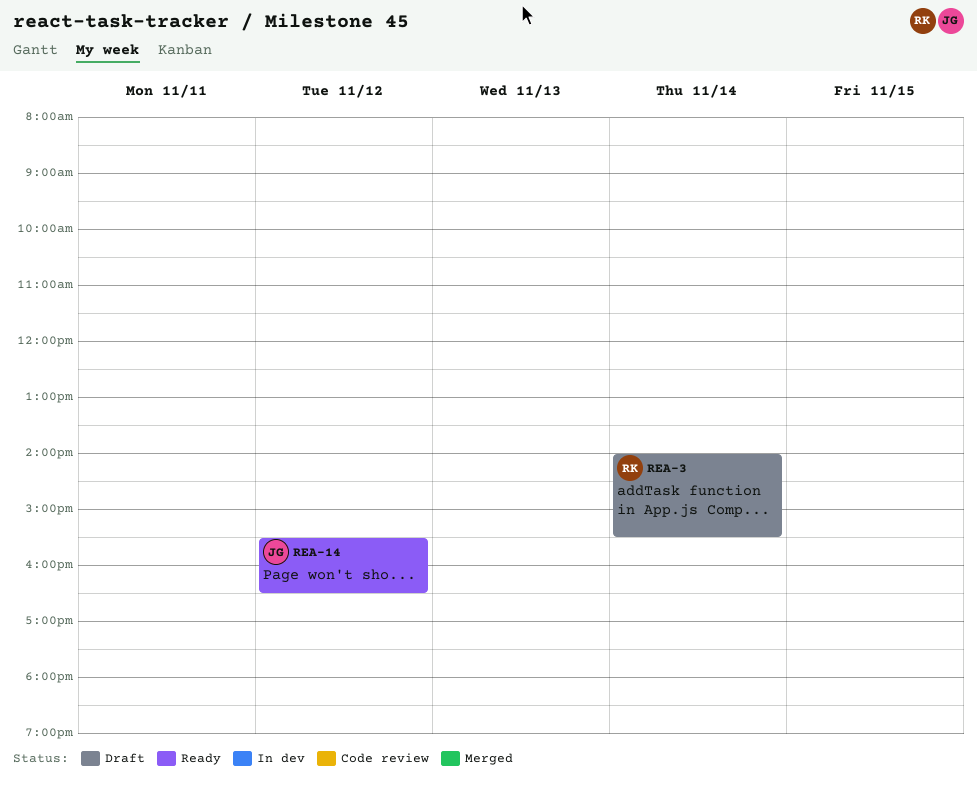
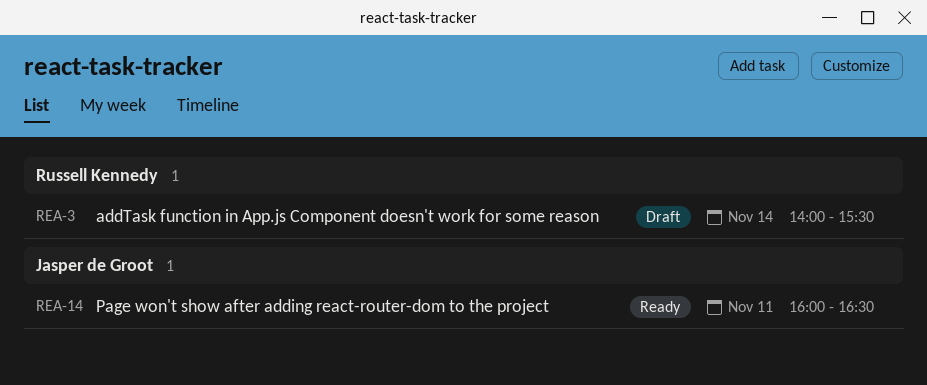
REA-14, day: Nov 12 -> Nov 11
REA-14, begins: 15:30 -> 16:00

